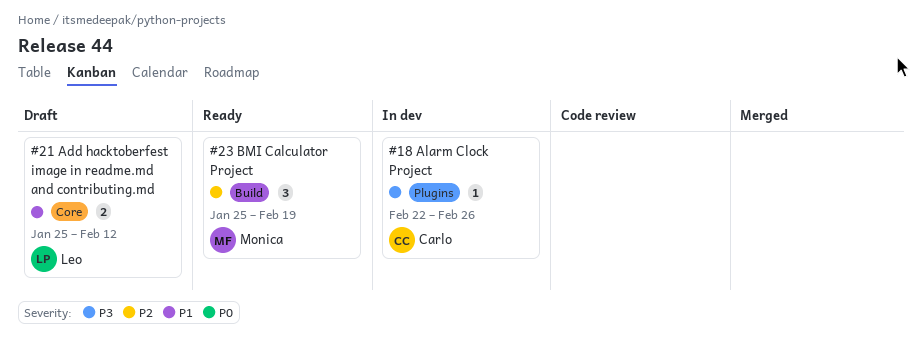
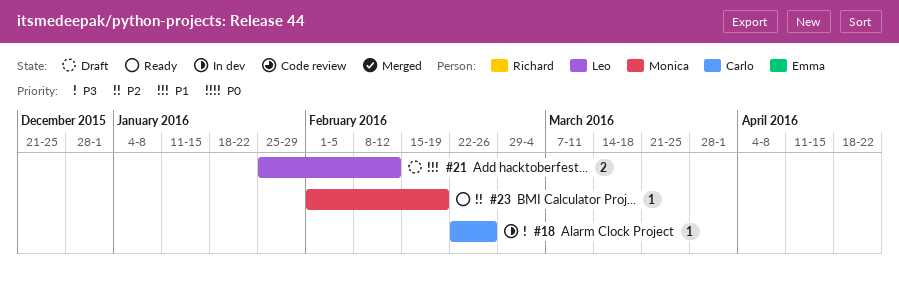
#23, estimate: 3 -> 1
#23, start: Jan 25 -> Feb 1

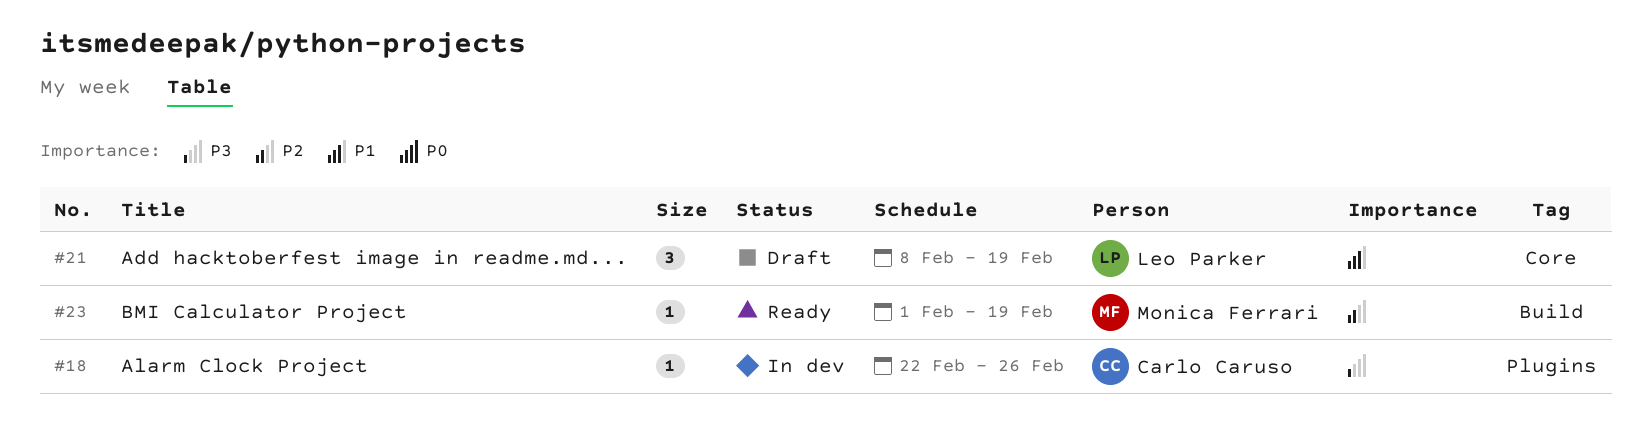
#21, estimate: 2 -> 3
#21, start: Jan 25 -> Feb 8
#21, due: Feb 12 -> Feb 19

